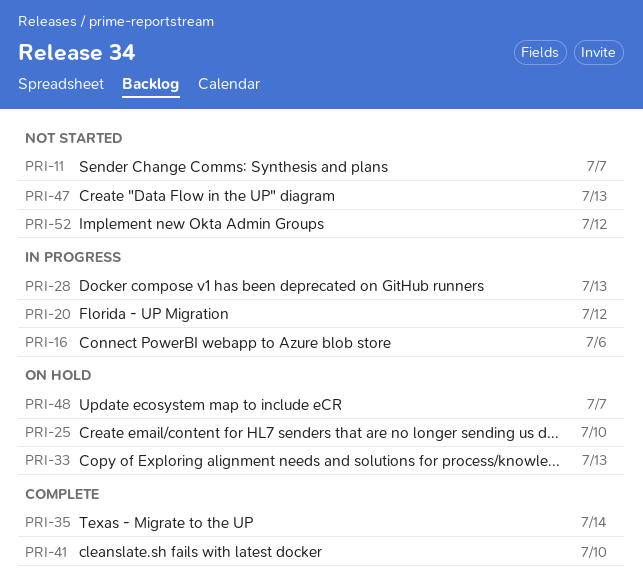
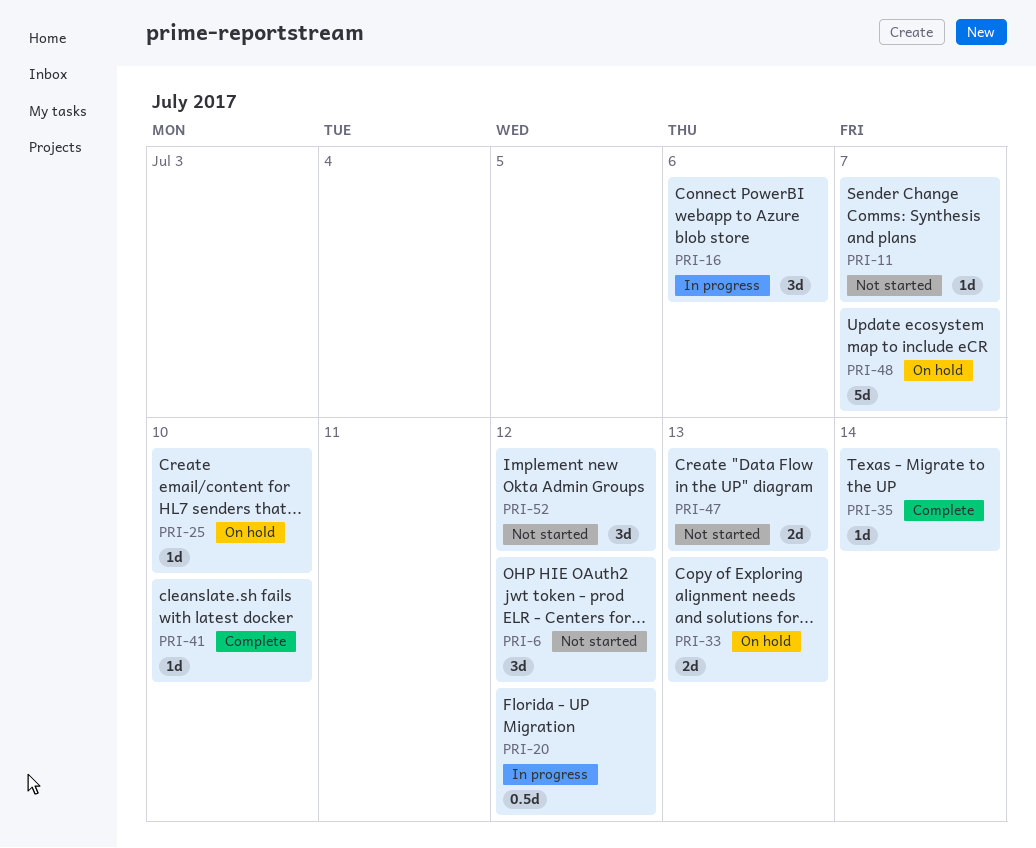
PRI-6: none -> present
PRI-28: present -> none

